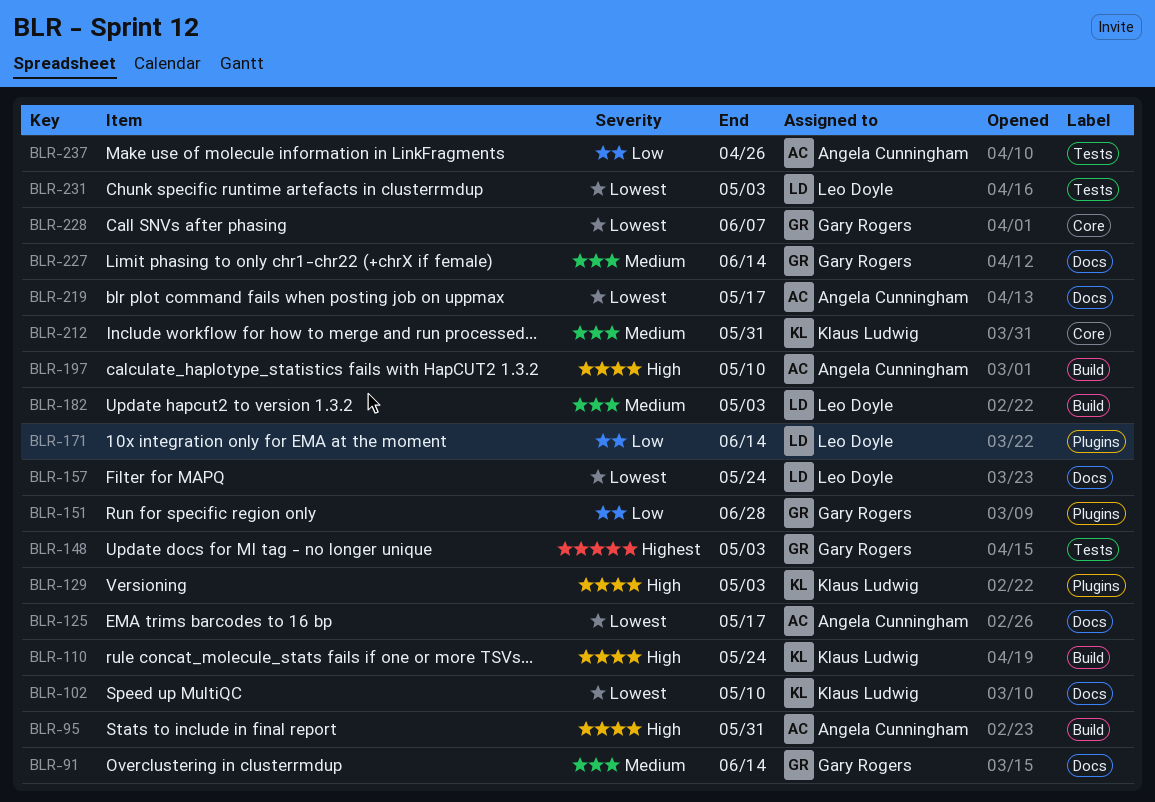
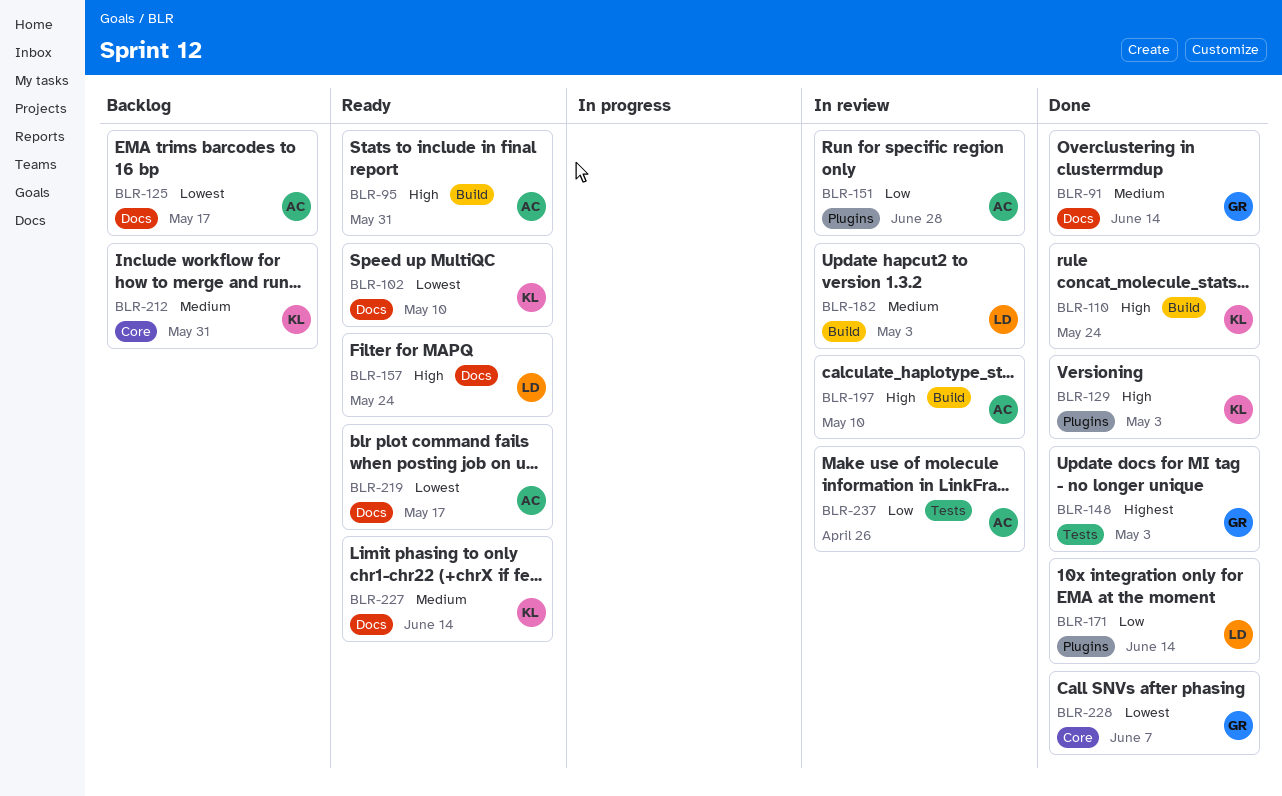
BLR-151, owner: Gary Rogers -> Angela Cunningham
BLR-157, priority: Lowest -> High
BLR-227, owner: Gary Rogers -> Klaus Ludwig
BLR-231: present -> none

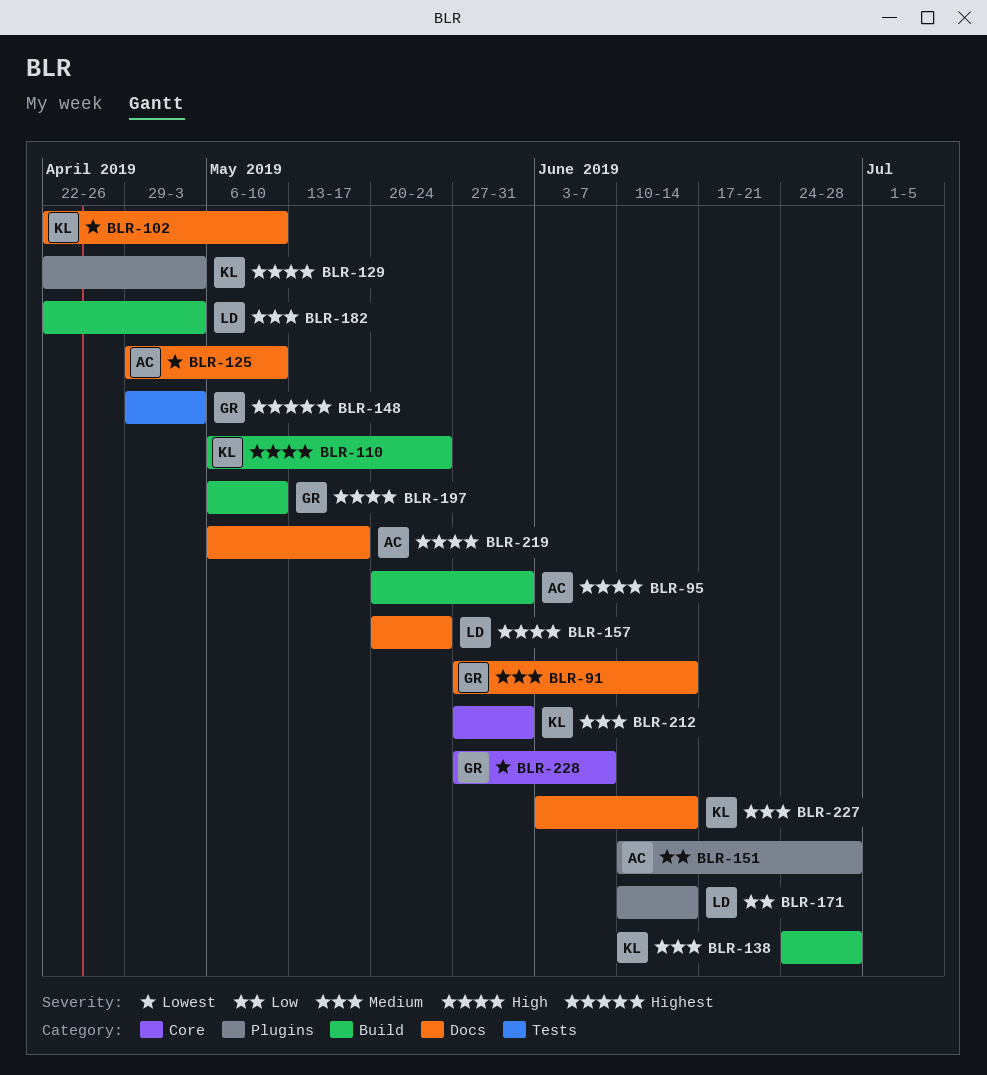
BLR-125, due: May 17 -> May 10
BLR-138: none -> present
BLR-197, owner: AC -> GR
BLR-219, priority: Lowest -> High
BLR-237: present -> none

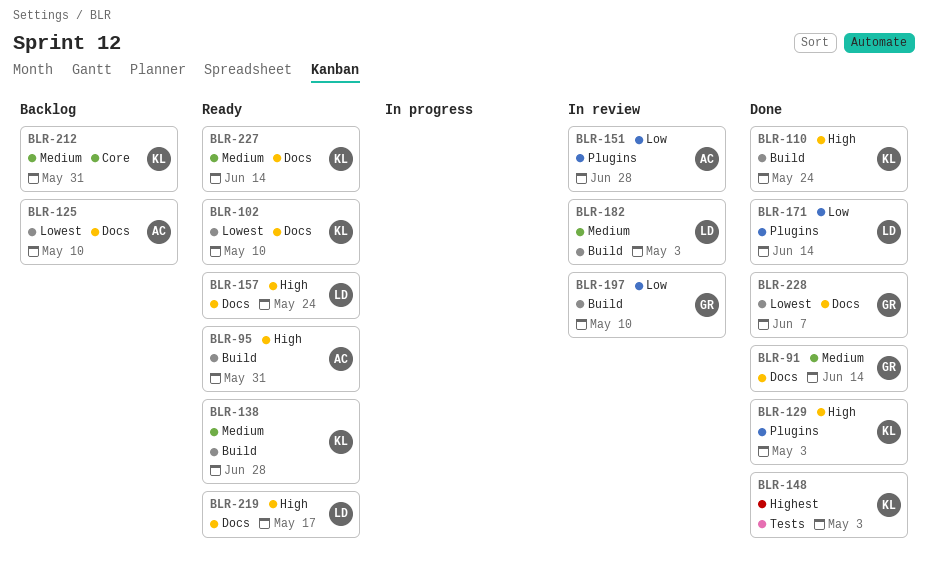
BLR-148, owner: GR -> KL
BLR-197, priority: High -> Low
BLR-219, owner: AC -> LD
BLR-228, label: Core -> Docs

